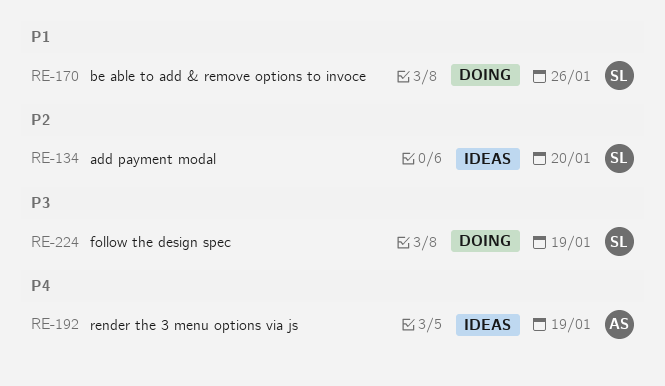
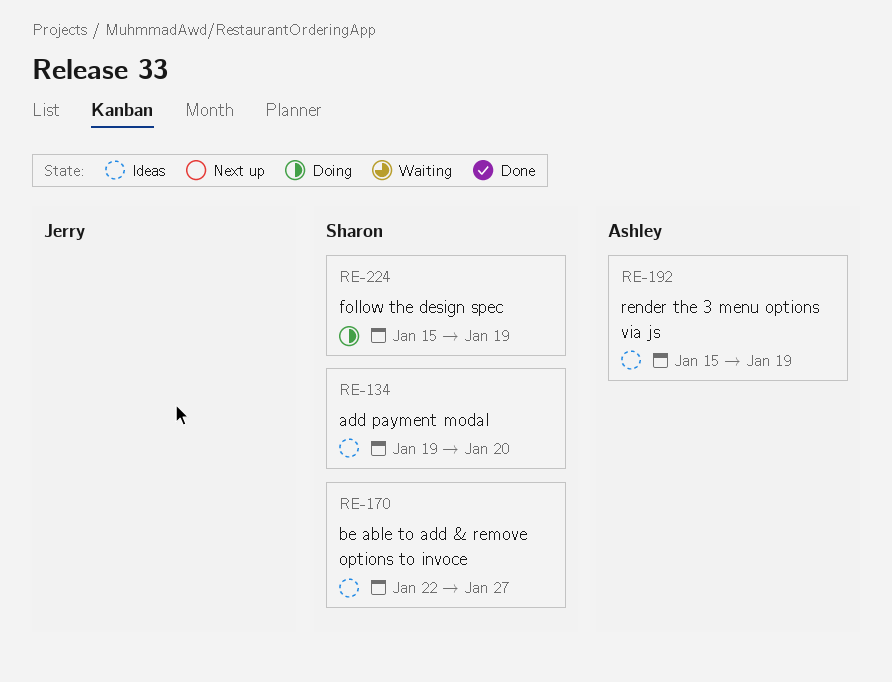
RE-170, status: Doing -> Ideas
RE-170, due: Jan 26 -> Jan 27

